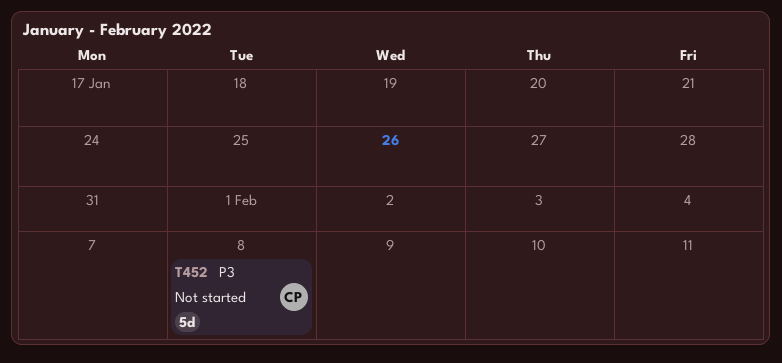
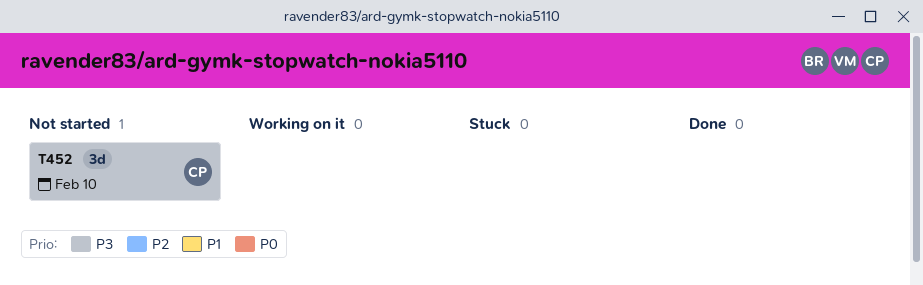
T452, estimate: 5d -> 3d
T452, due: Feb 8 -> Feb 10

